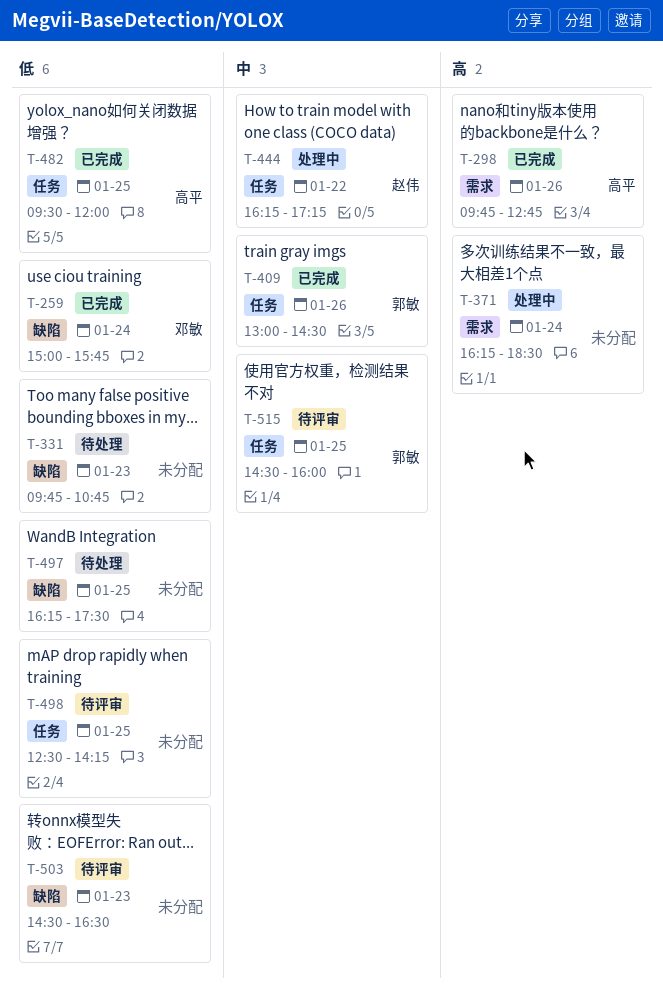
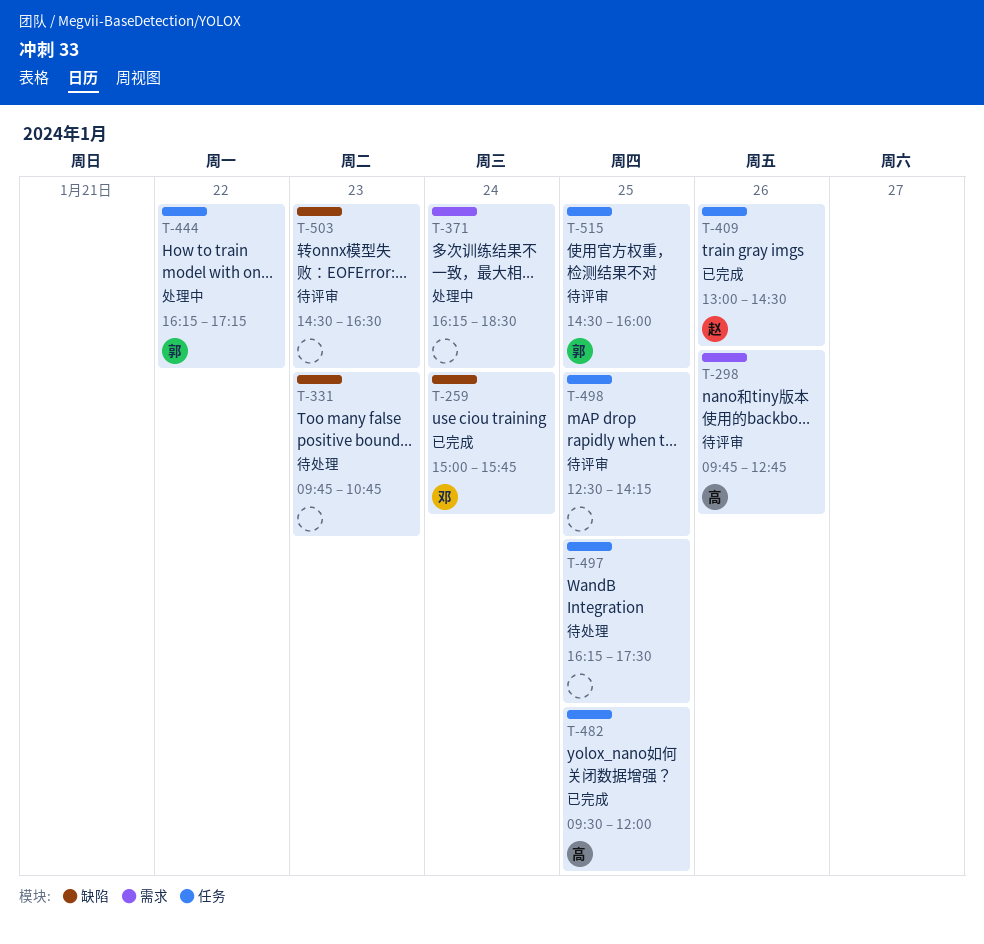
T-298, status: 已完成 -> 待评审
T-409, owner: 郭敏 -> 赵伟
T-444, owner: 赵伟 -> 郭敏
T-497, label: 缺陷 -> 任务

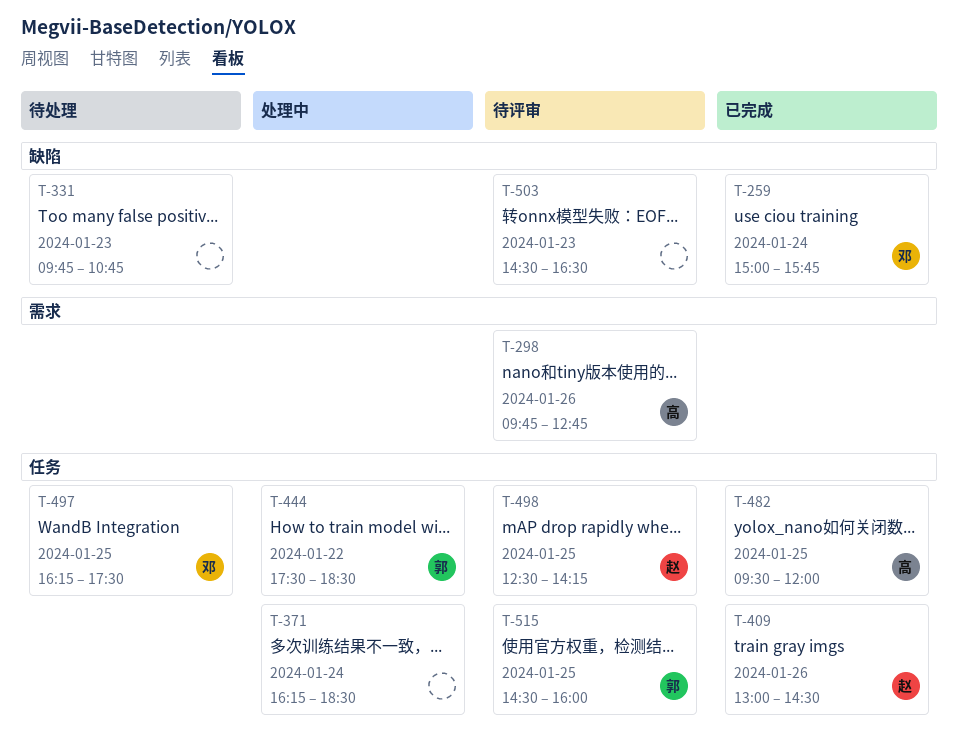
T-371, label: 需求 -> 任务
T-444, begins: 16:15 -> 17:30
T-444, ends: 17:15 -> 18:30
T-497, owner: none -> 邓
T-498, owner: none -> 赵

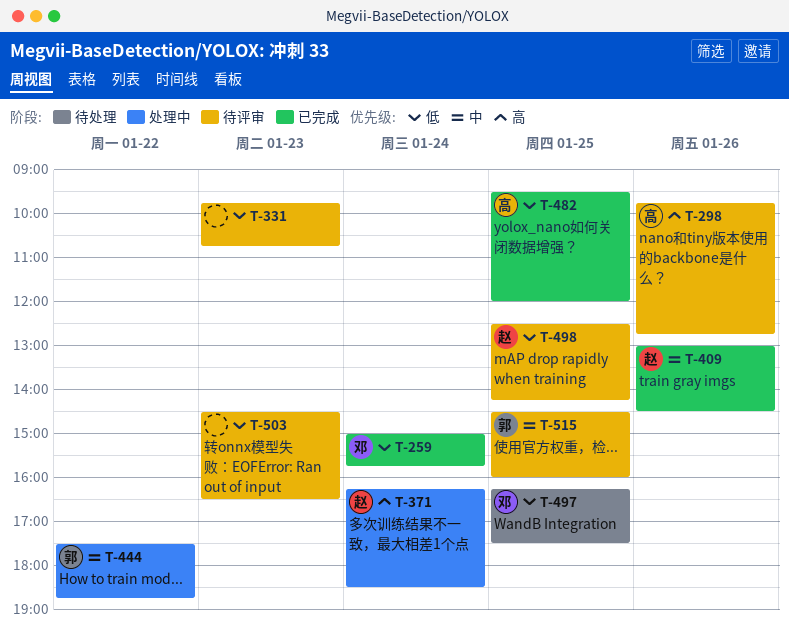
T-331, status: 待处理 -> 待评审
T-371, owner: none -> 赵
T-444, ends: 18:30 -> 18:45

